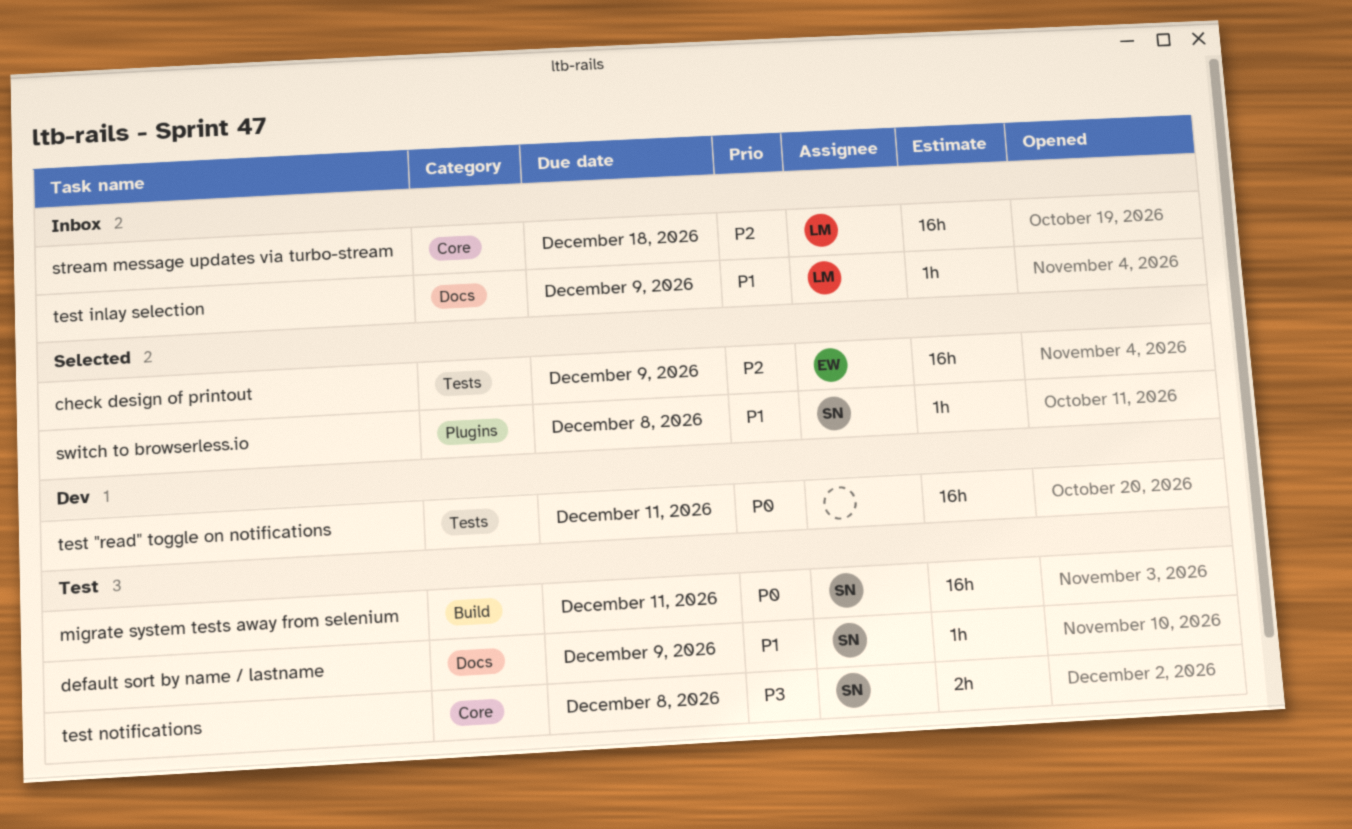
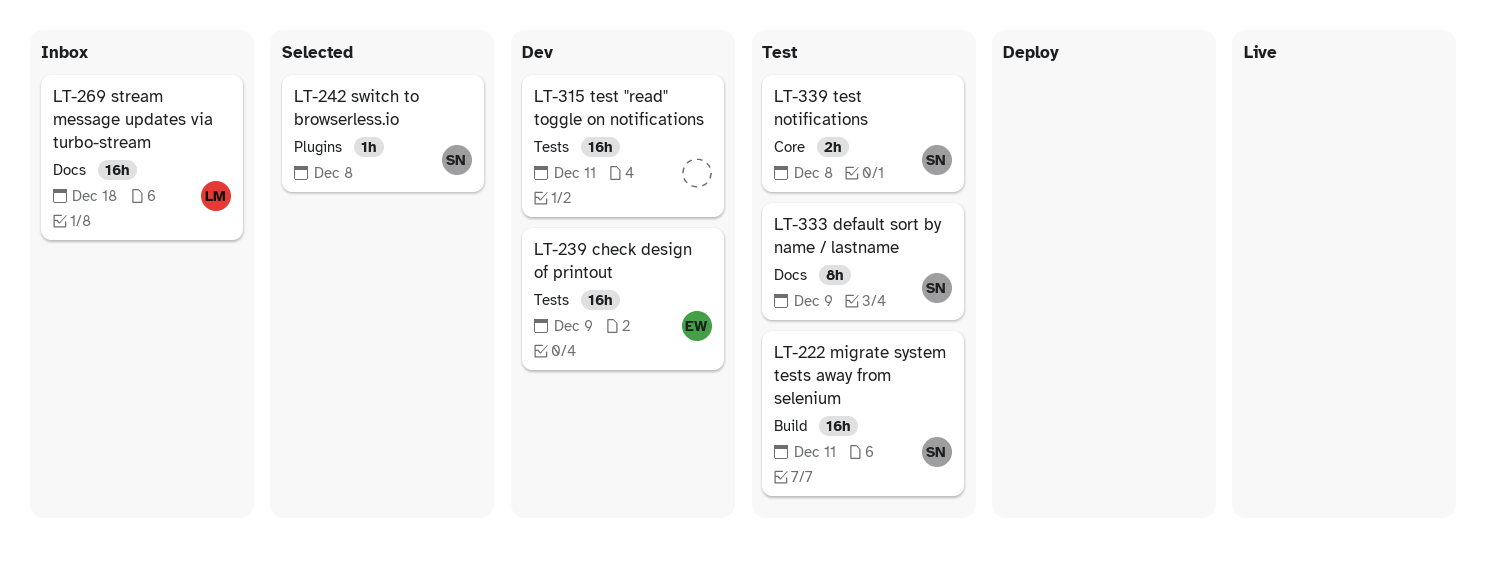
check design of printout, status: Selected -> Dev
default sort by name / lastname, estimate: 1h -> 8h
stream message updates via turbo-stream, label: Core -> Docs
test inlay selection: present -> none

